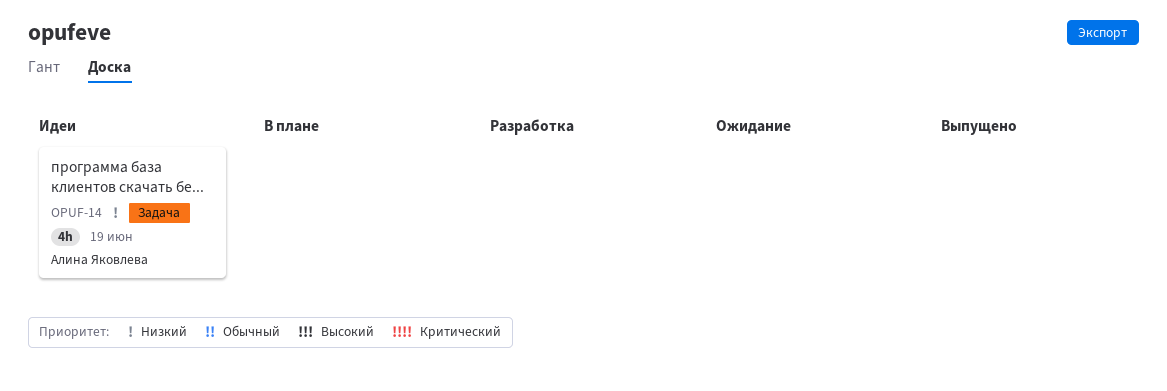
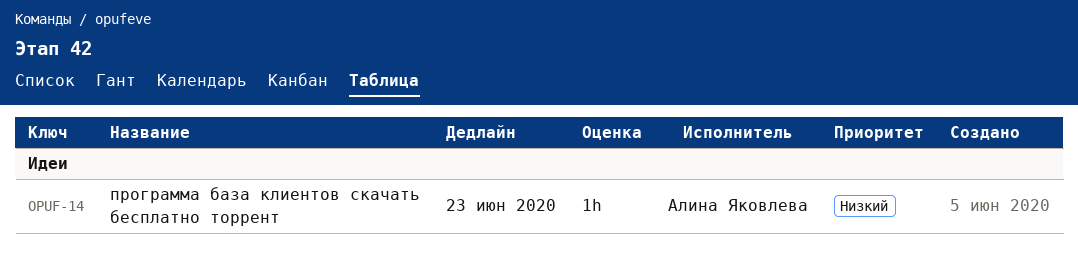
OPUF-14, estimate: 4h -> 1h
OPUF-14, due: Jun 19 -> Jun 23

